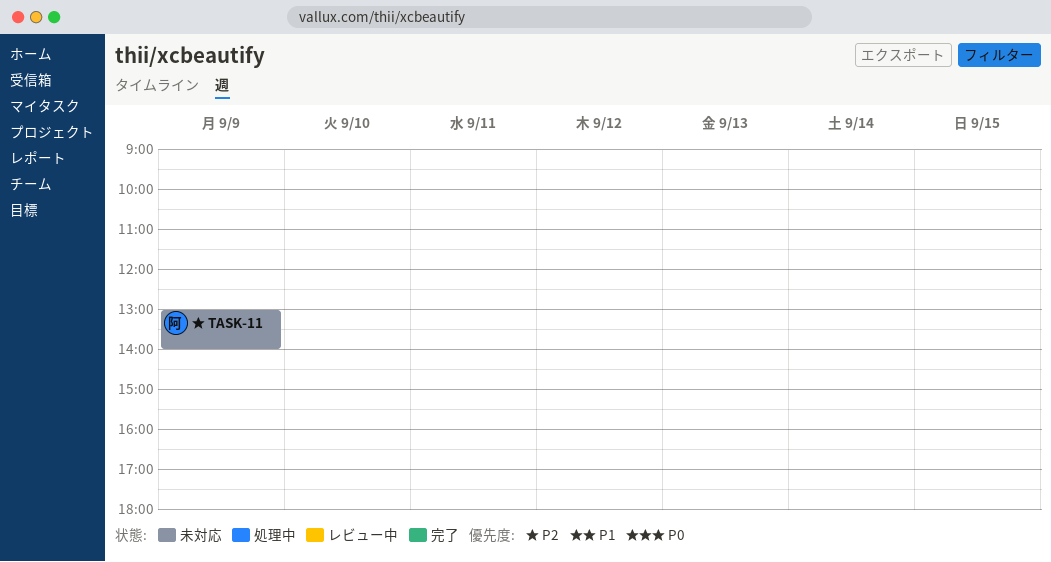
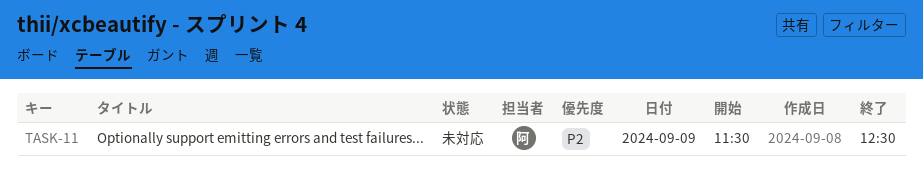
TASK-11, begins: 13:00 -> 11:30
TASK-11, ends: 14:00 -> 12:30

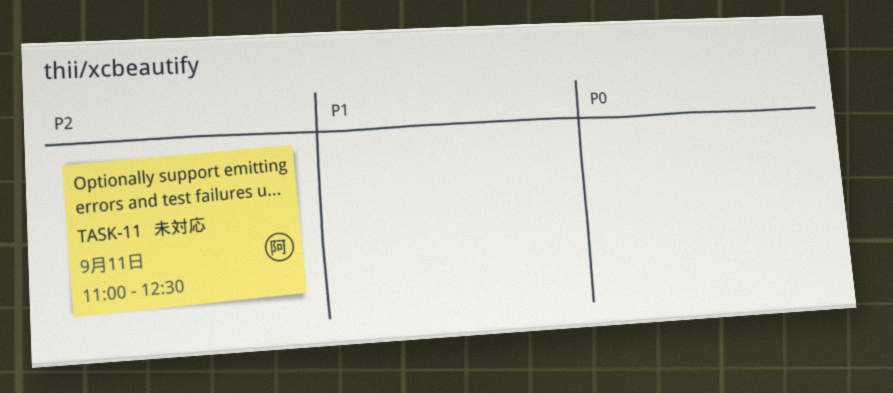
TASK-11, day: Sep 9 -> Sep 11
TASK-11, begins: 11:30 -> 11:00

